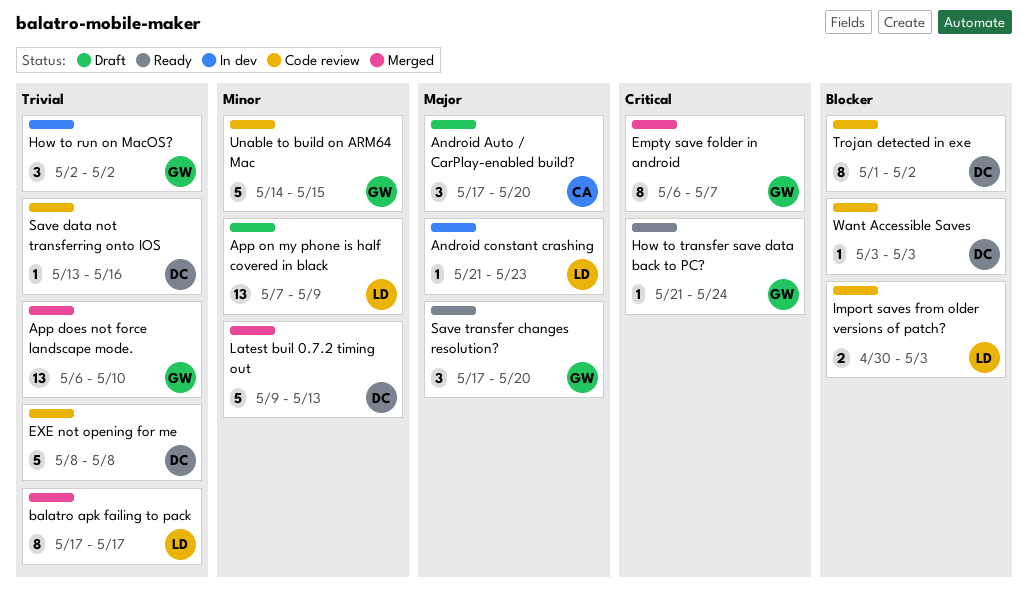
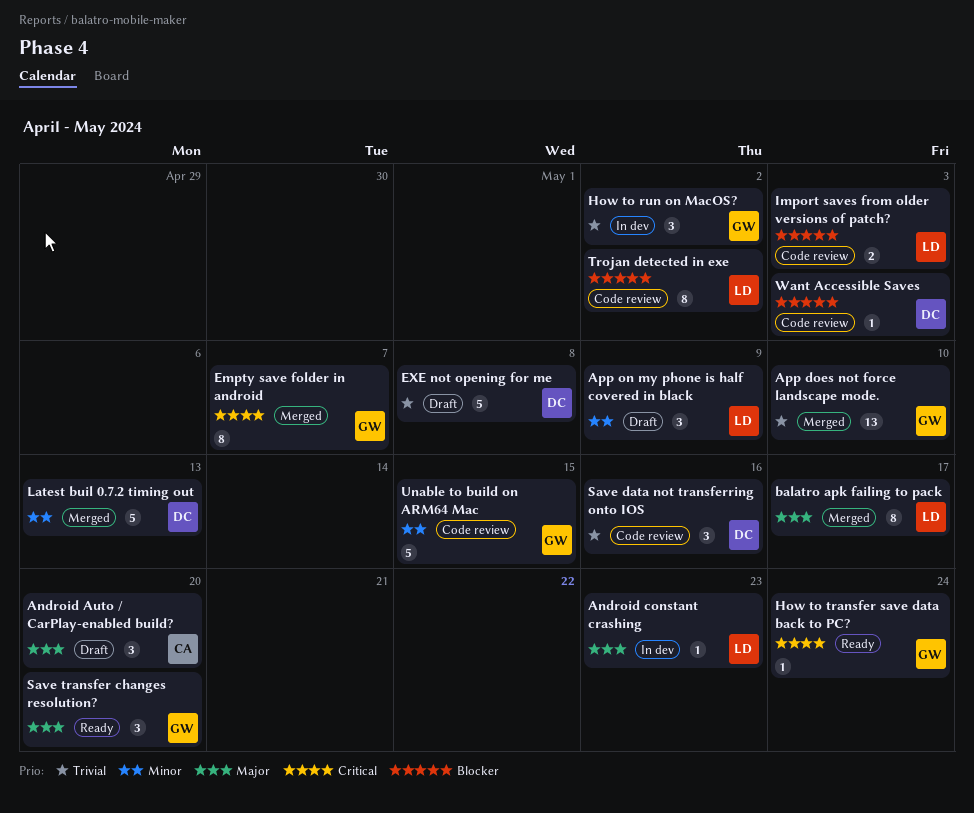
App on my phone is half covered in black, estimate: 13 -> 3
balatro apk failing to pack, priority: Trivial -> Major
EXE not opening for me, status: Code review -> Draft
Save data not transferring onto IOS, estimate: 1 -> 3
Trojan detected in exe, owner: DC -> LD

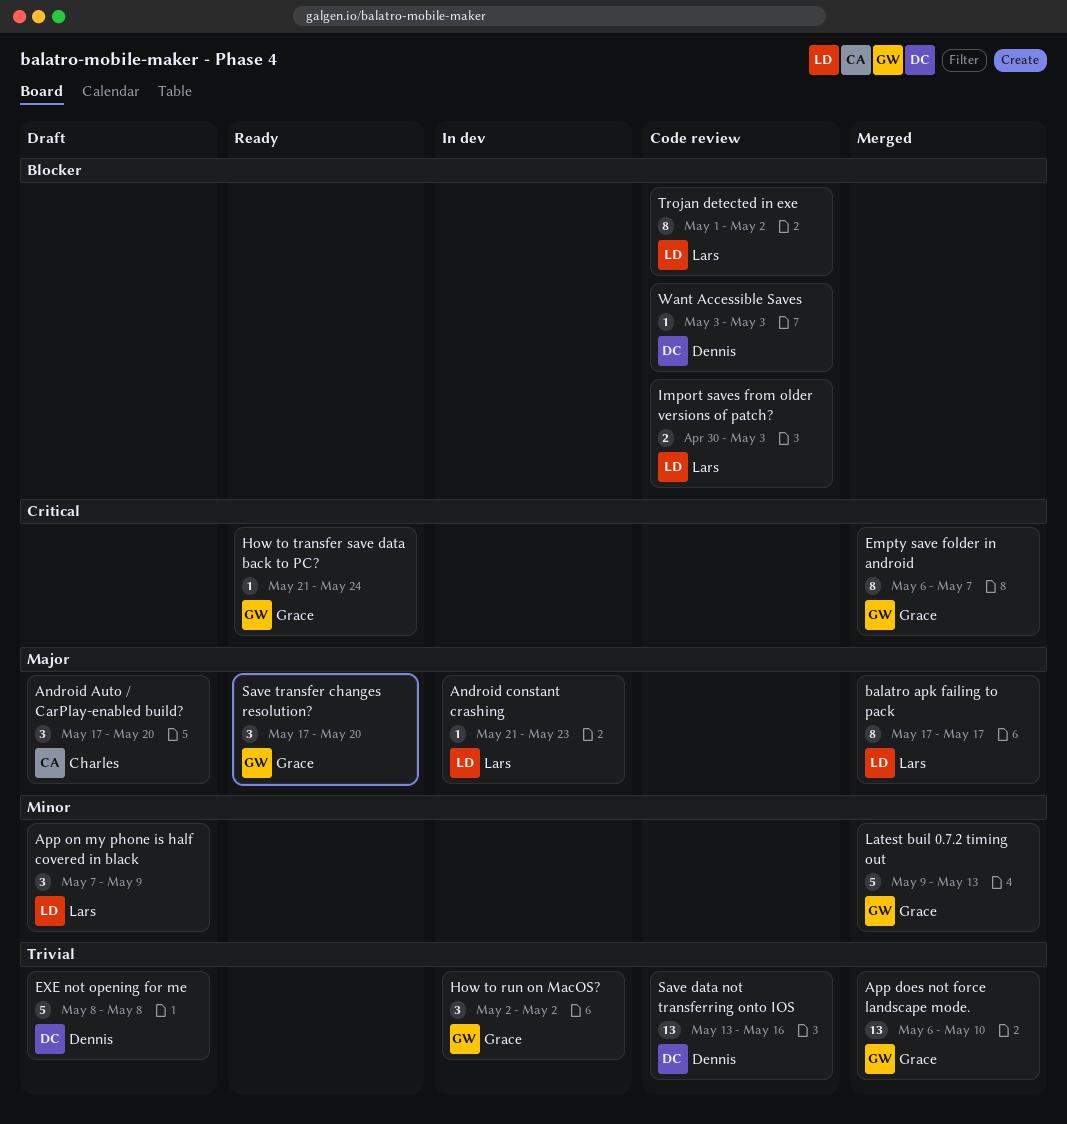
Latest buil 0.7.2 timing out, owner: Dennis -> Grace
Save data not transferring onto IOS, estimate: 3 -> 13
Unable to build on ARM64 Mac: present -> none

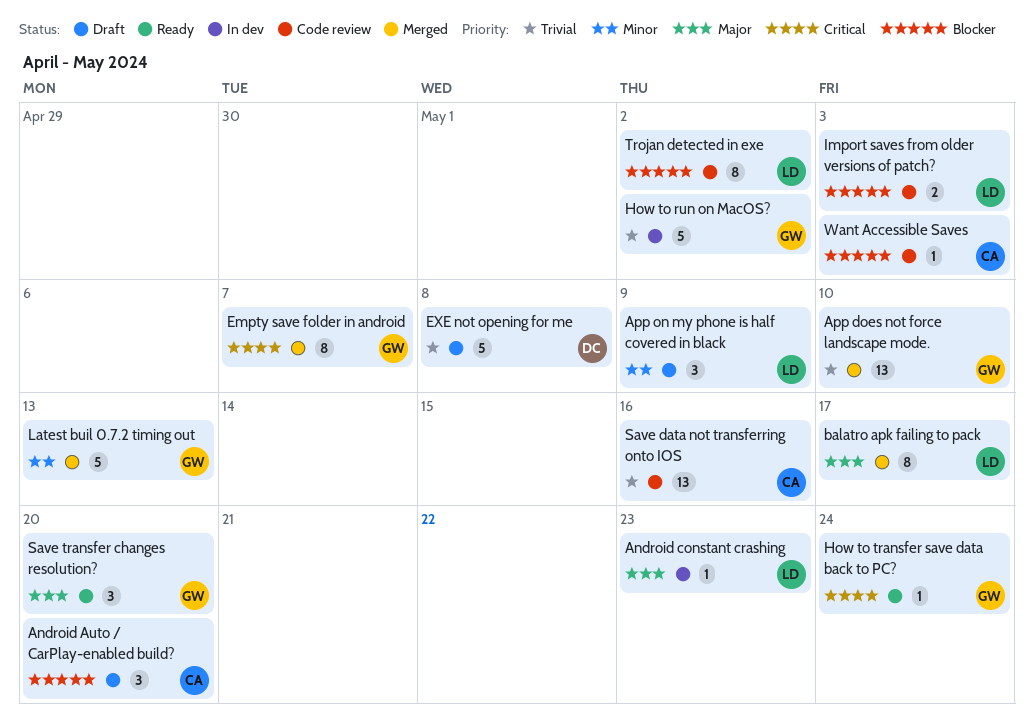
Android Auto / CarPlay-enabled build?, priority: Major -> Blocker
How to run on MacOS?, estimate: 3 -> 5
Save data not transferring onto IOS, owner: Dennis -> Charles
Want Accessible Saves, owner: Dennis -> Charles

